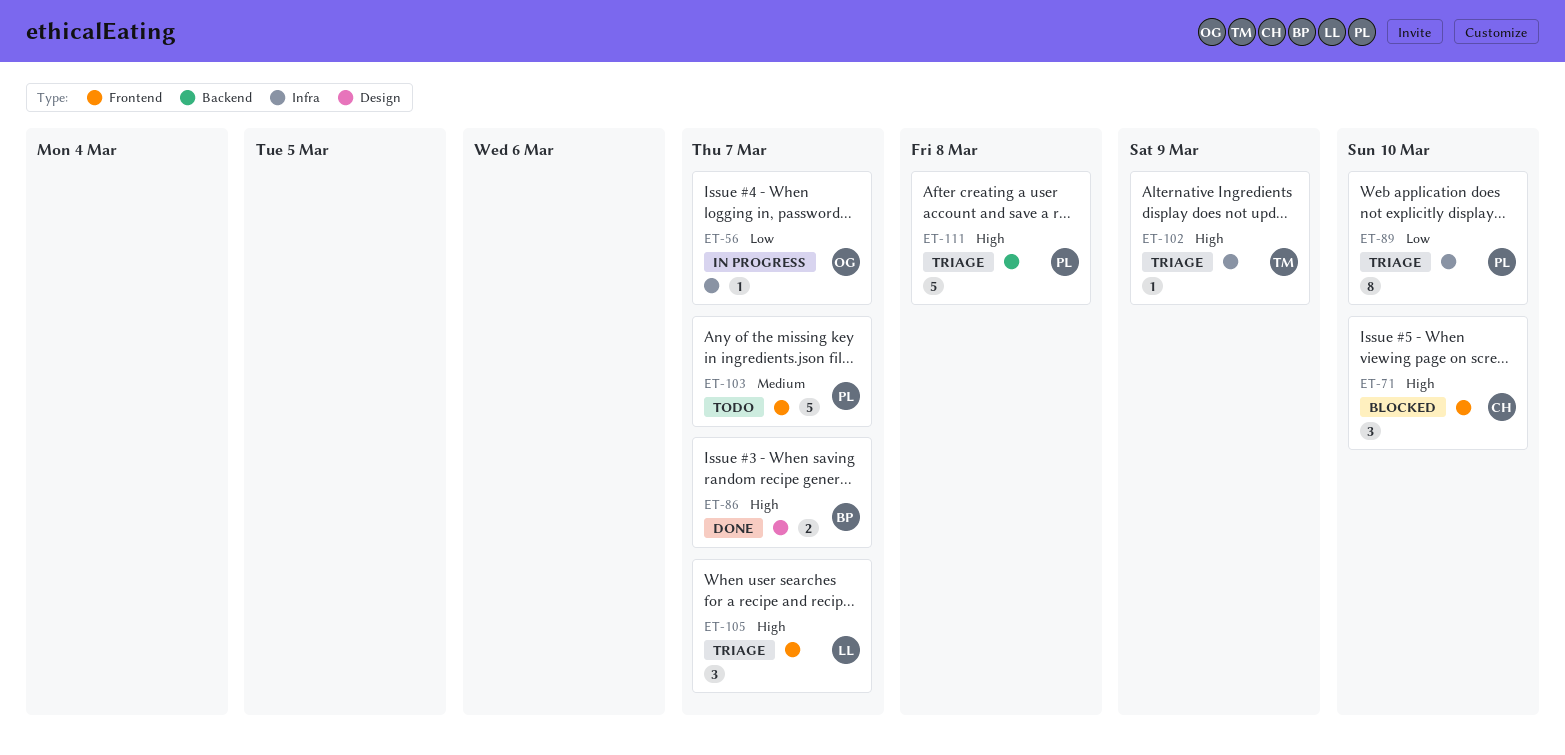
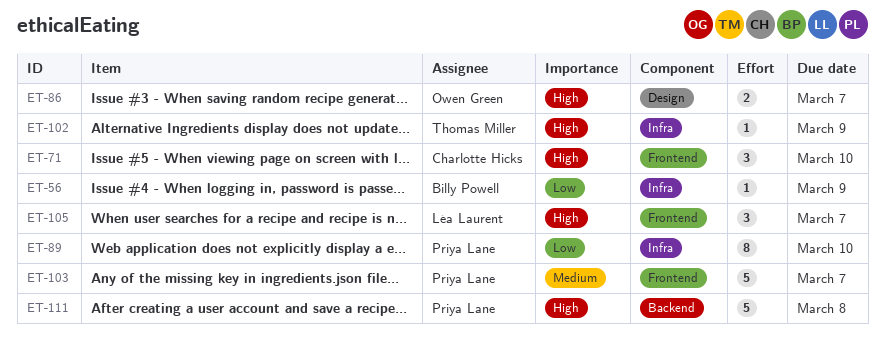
ET-56, owner: Owen Green -> Billy Powell
ET-56, due: Mar 7 -> Mar 9
ET-86, owner: Billy Powell -> Owen Green

